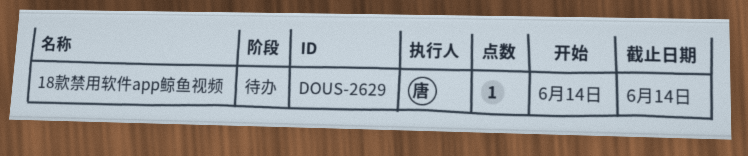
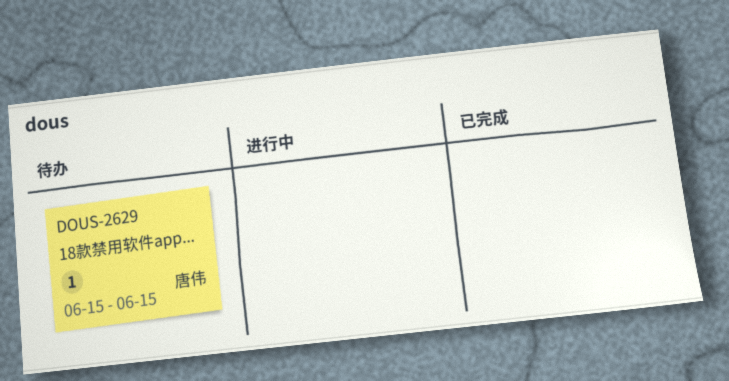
DOUS-2629, start: Jun 14 -> Jun 15
DOUS-2629, due: Jun 14 -> Jun 15

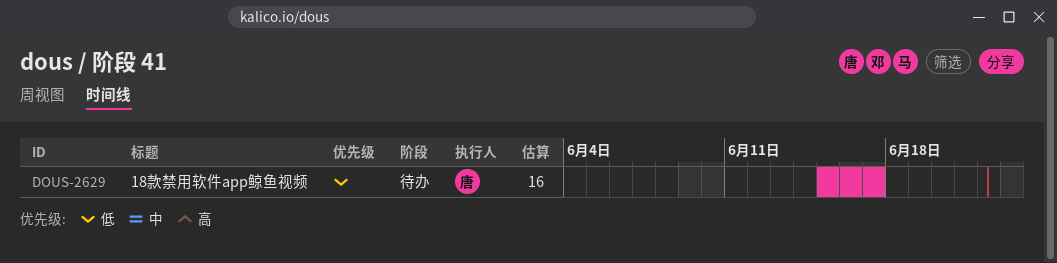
DOUS-2629, estimate: 1 -> 16
DOUS-2629, due: Jun 15 -> Jun 17

